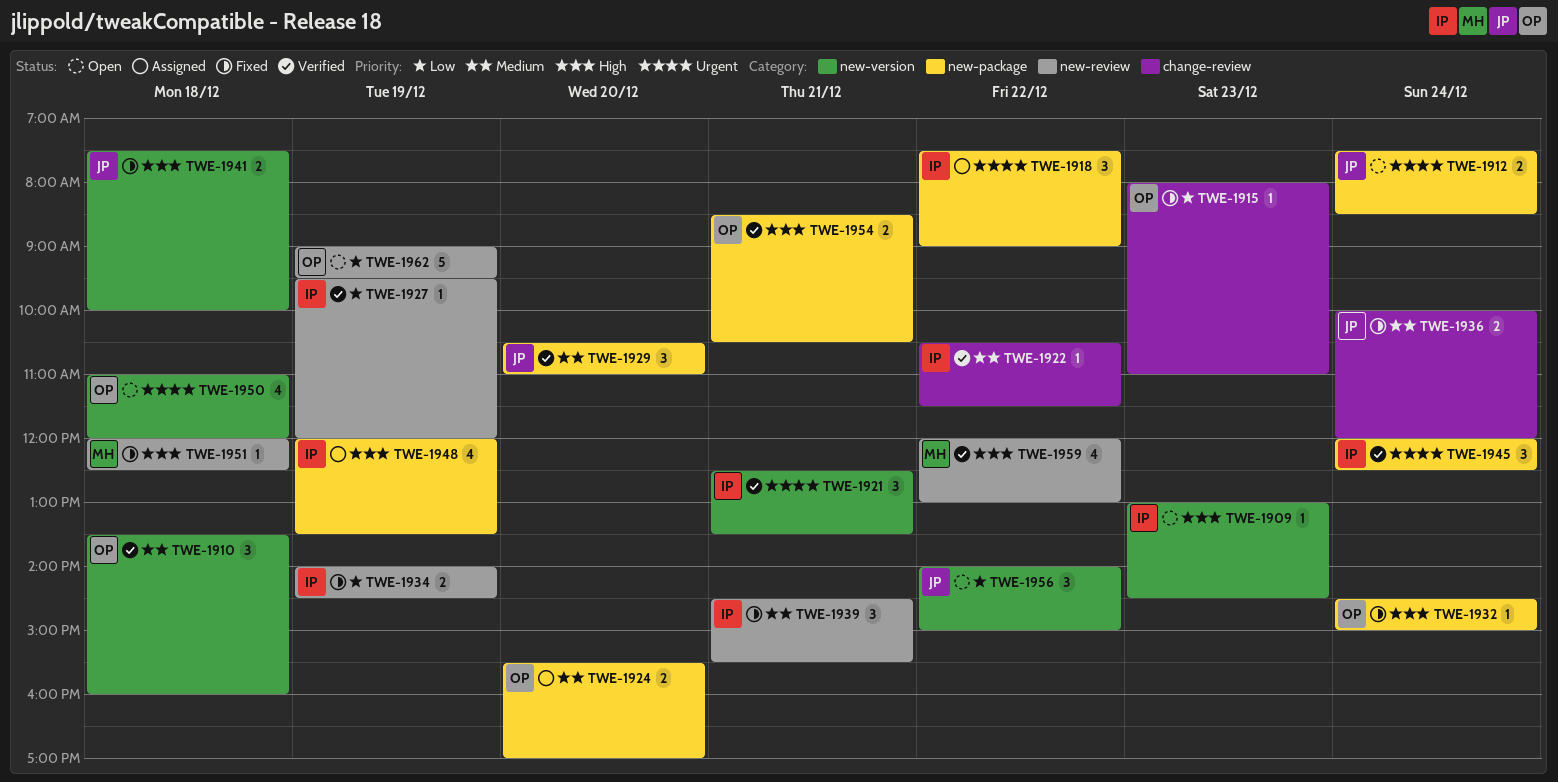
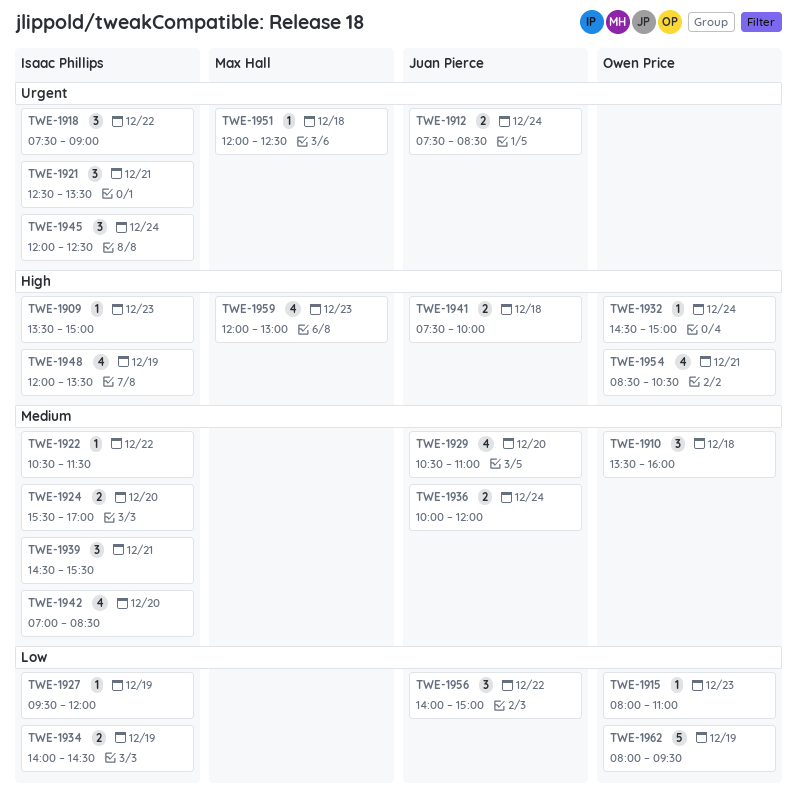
TWE-1909, begins: 13:00 -> 13:30
TWE-1909, ends: 14:30 -> 15:00
TWE-1924, owner: Owen Price -> Isaac Phillips
TWE-1929, estimate: 3 -> 4
TWE-1942: none -> present
TWE-1950: present -> none
TWE-1951, priority: High -> Urgent
TWE-1954, estimate: 2 -> 4
TWE-1959, day: Dec 22 -> Dec 23
TWE-1962, begins: 09:00 -> 08:00

